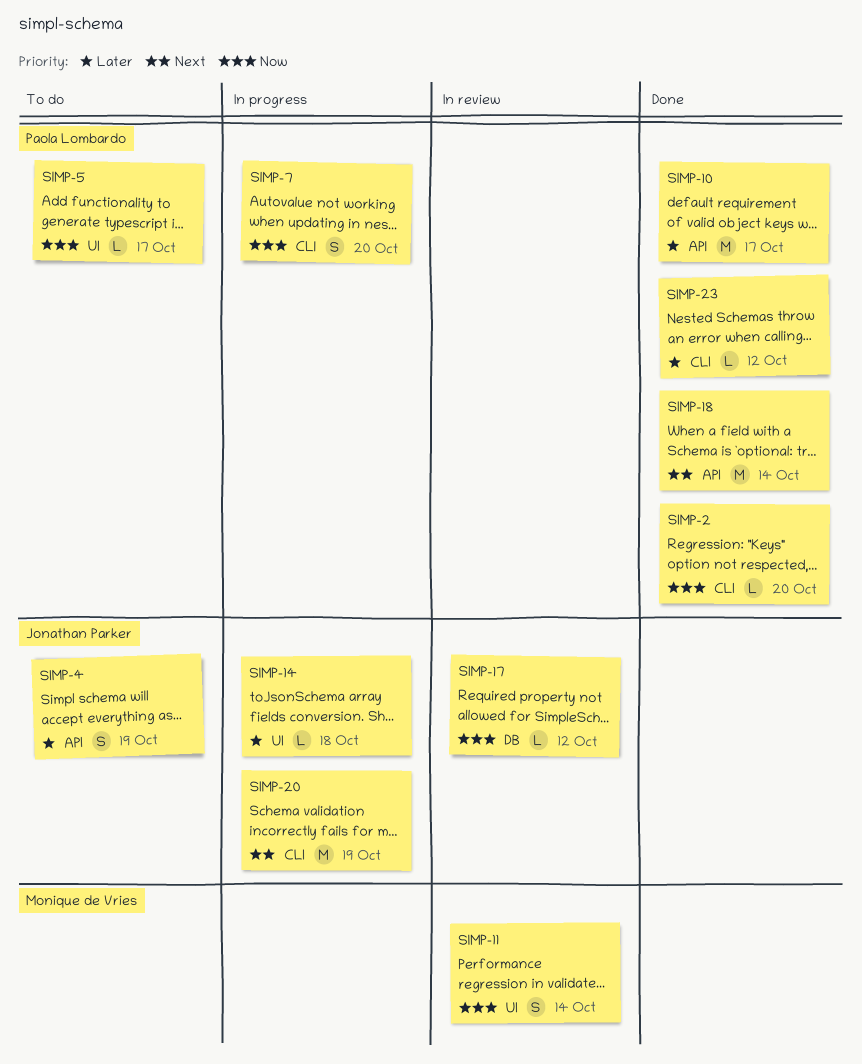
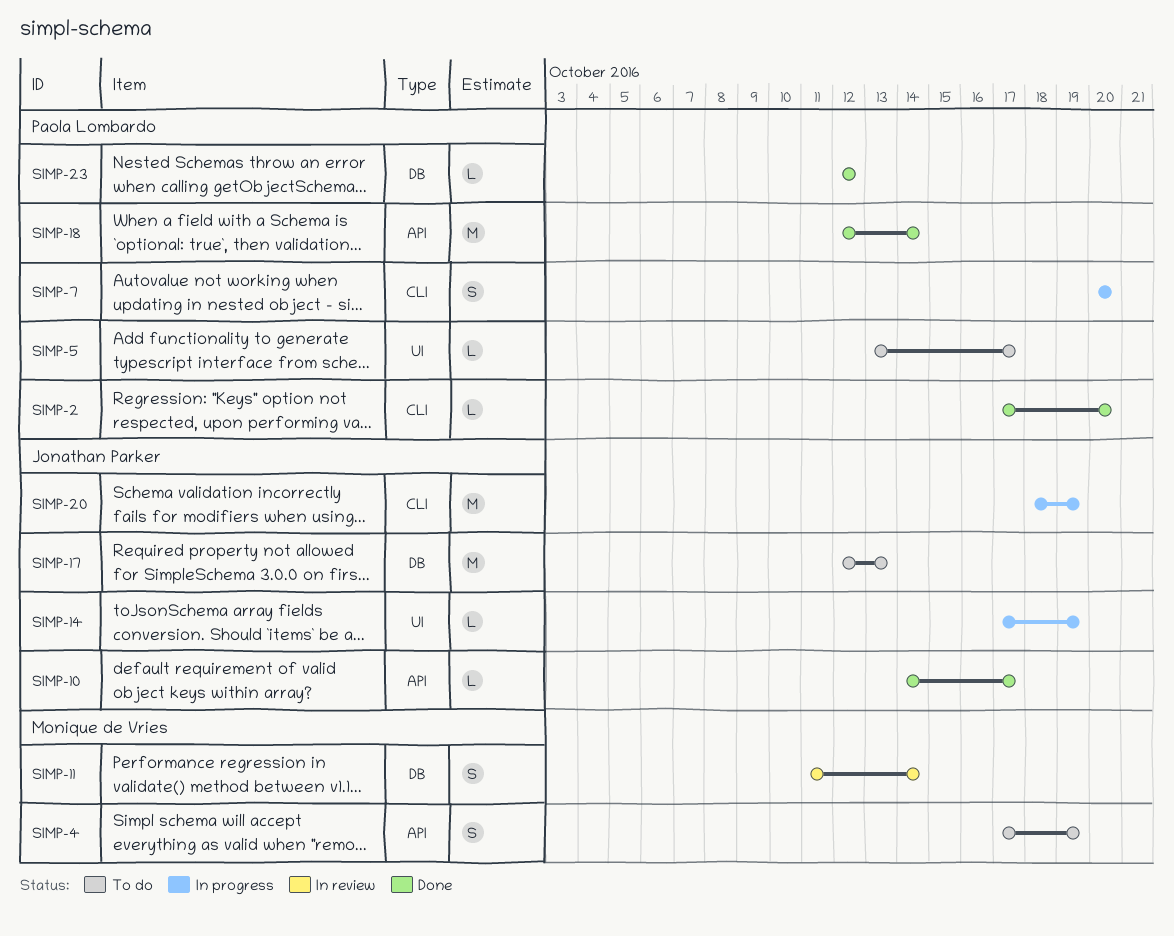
SIMP-4, owner: Jonathan Parker -> Monique de Vries
SIMP-10, owner: Paola Lombardo -> Jonathan Parker
SIMP-10, estimate: M -> L
SIMP-11, label: UI -> DB
SIMP-14, due: Oct 18 -> Oct 19
SIMP-17, status: In review -> To do
SIMP-17, estimate: L -> M
SIMP-17, due: Oct 12 -> Oct 13
SIMP-23, label: CLI -> DB

